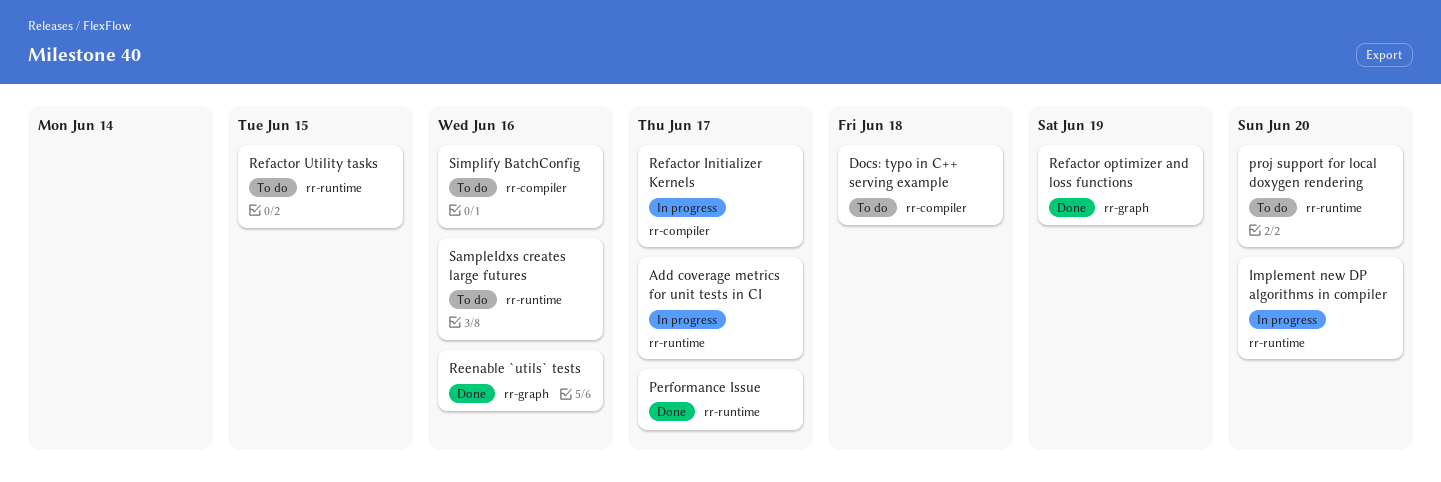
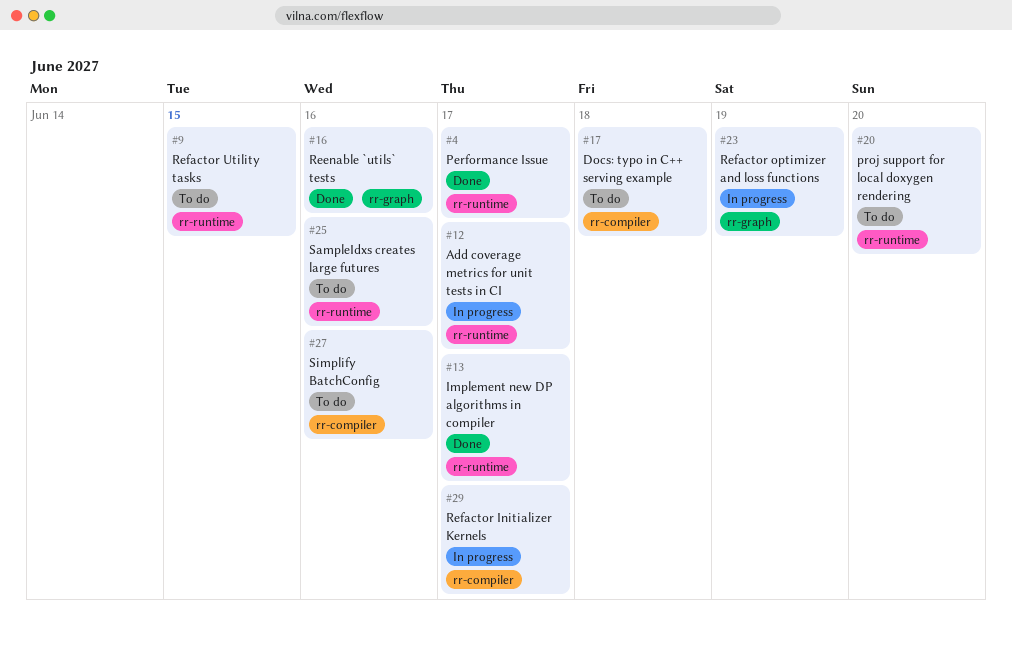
Implement new DP algorithms in compiler, status: In progress -> Done
Implement new DP algorithms in compiler, due: Jun 20 -> Jun 17
Refactor optimizer and loss functions, status: Done -> In progress

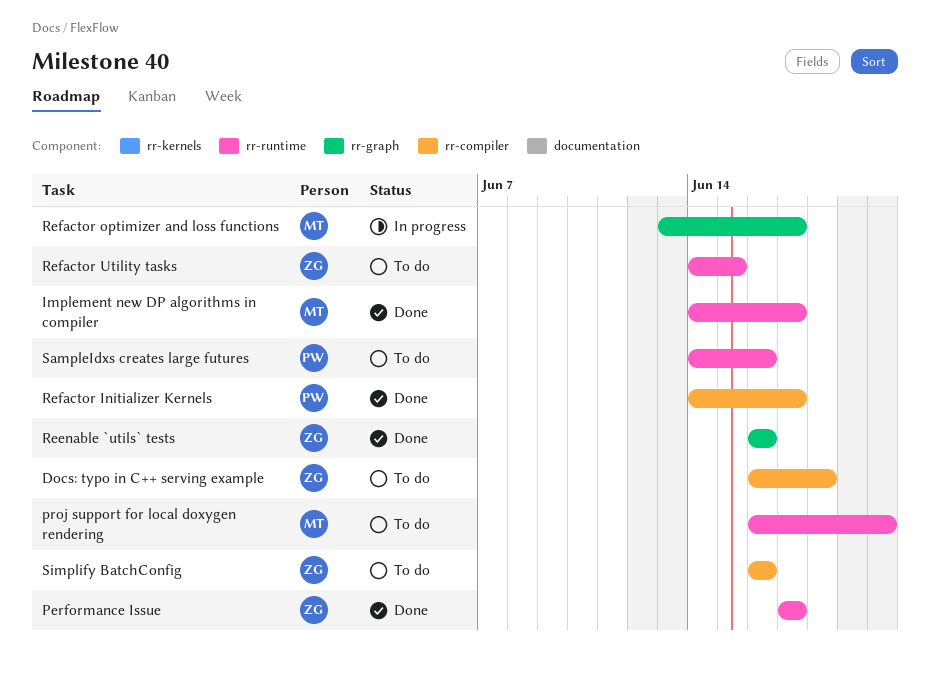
Add coverage metrics for unit tests in CI: present -> none
Refactor Initializer Kernels, status: In progress -> Done
Refactor optimizer and loss functions, due: Jun 19 -> Jun 17

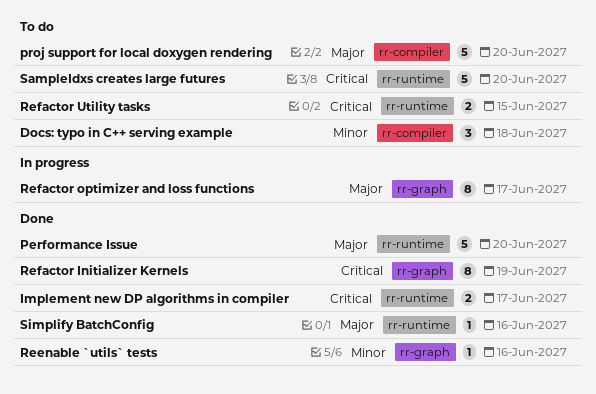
Performance Issue, due: Jun 17 -> Jun 20
proj support for local doxygen rendering, label: rr-runtime -> rr-compiler
Refactor Initializer Kernels, label: rr-compiler -> rr-graph
Refactor Initializer Kernels, due: Jun 17 -> Jun 19
SampleIdxs creates large futures, due: Jun 16 -> Jun 20
Simplify BatchConfig, status: To do -> Done
Simplify BatchConfig, label: rr-compiler -> rr-runtime

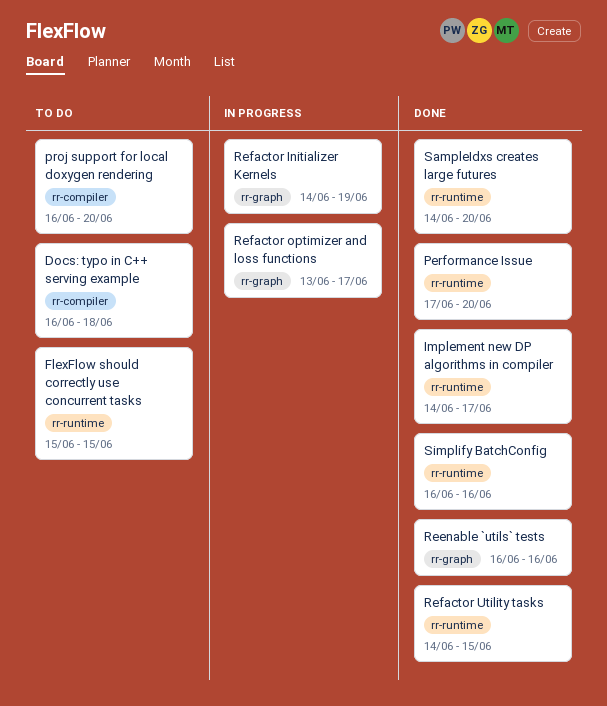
FlexFlow should correctly use concurrent tasks: none -> present
Refactor Initializer Kernels, status: Done -> In progress
Refactor Utility tasks, status: To do -> Done
SampleIdxs creates large futures, status: To do -> Done

